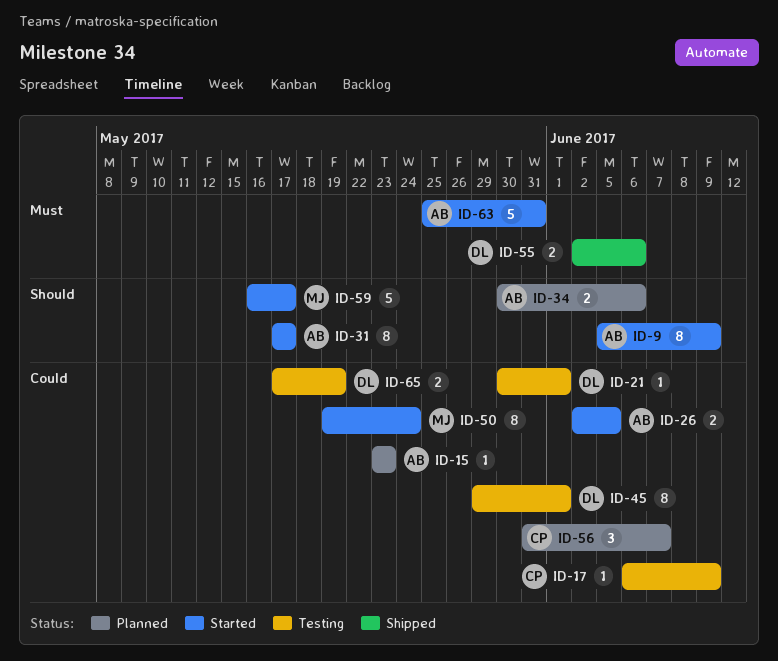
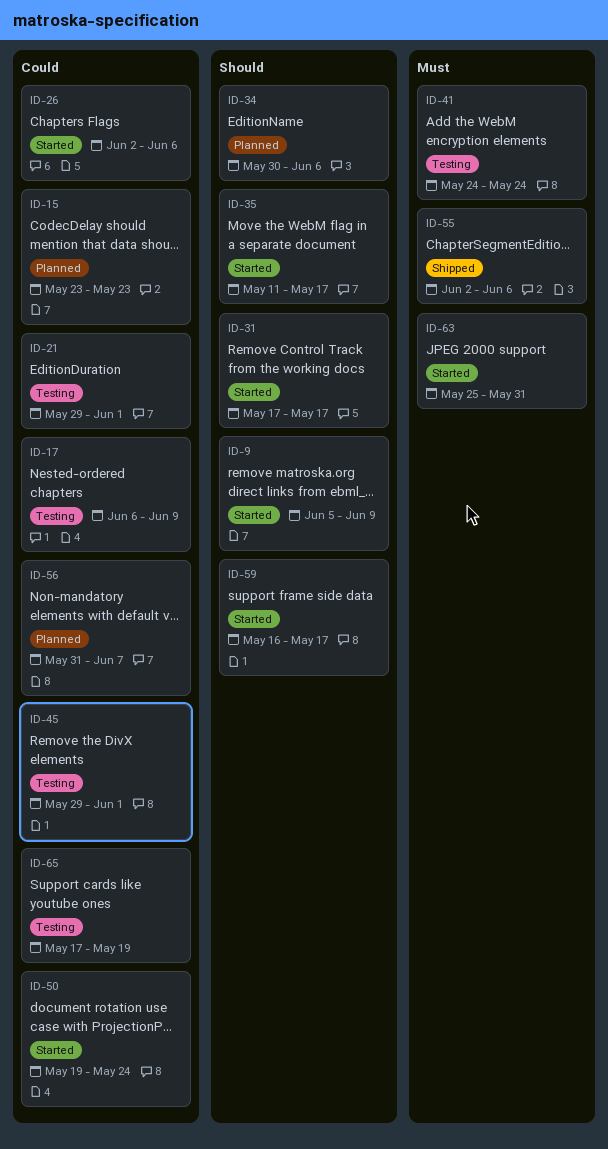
ID-21, start: May 30 -> May 29
ID-26, due: Jun 5 -> Jun 6
ID-35: none -> present
ID-41: none -> present

